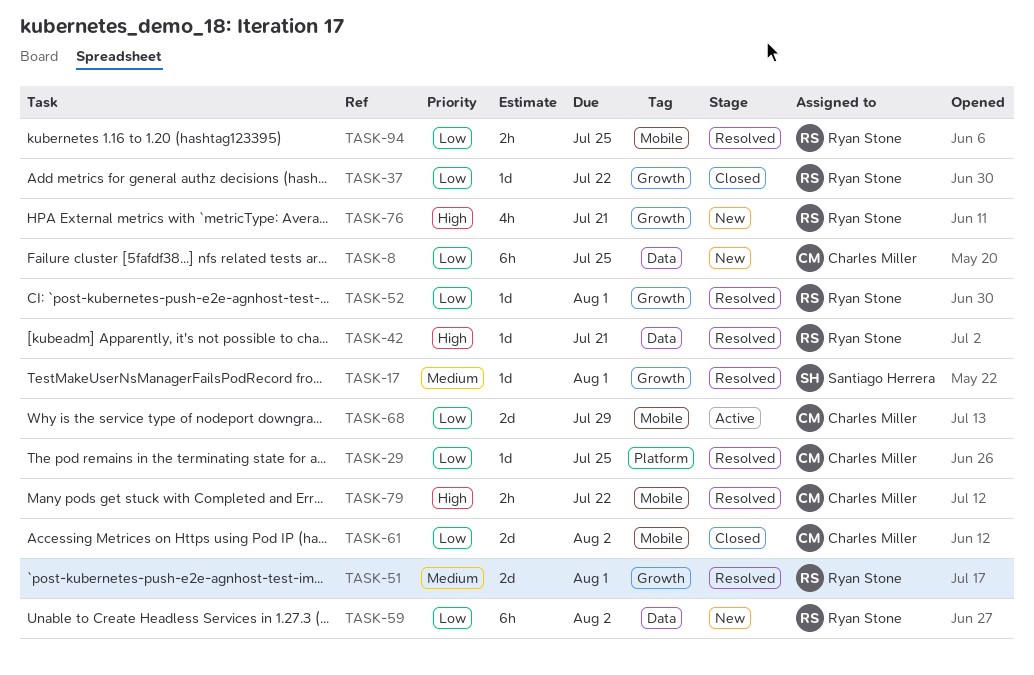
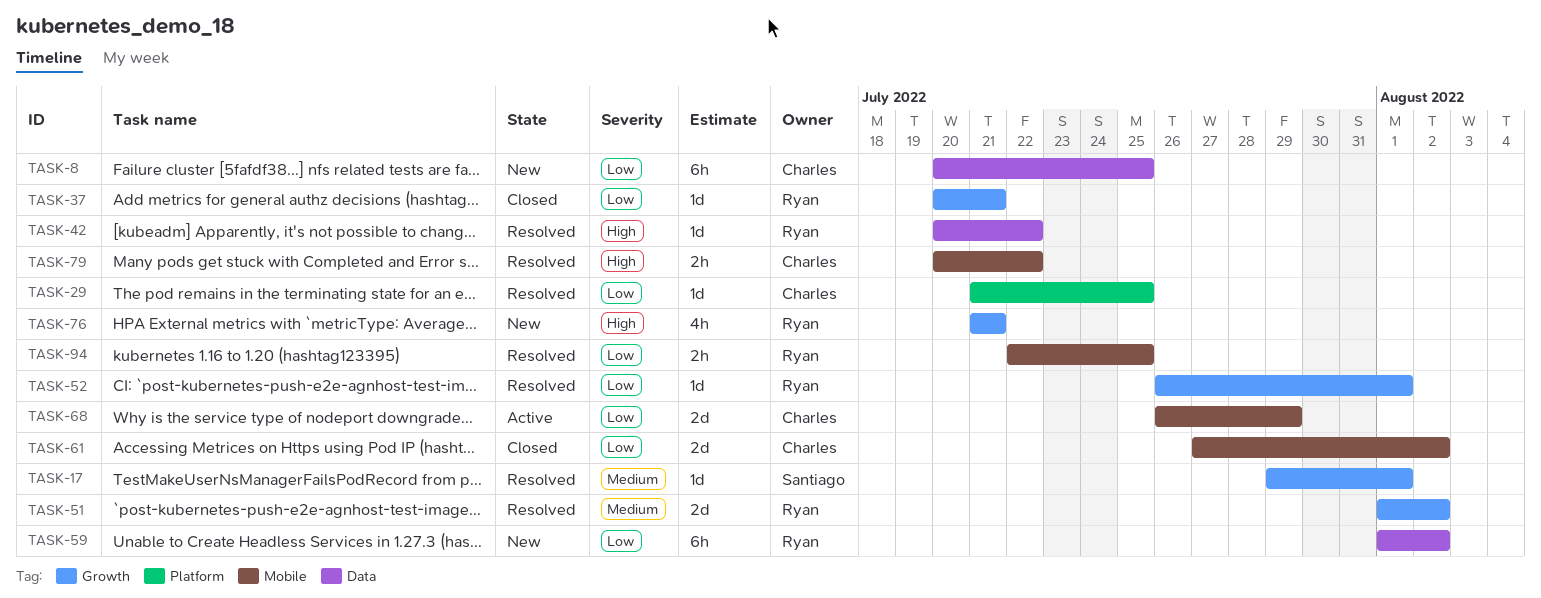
TASK-37, due: Jul 22 -> Jul 21
TASK-42, due: Jul 21 -> Jul 22
TASK-51, due: Aug 1 -> Aug 2

